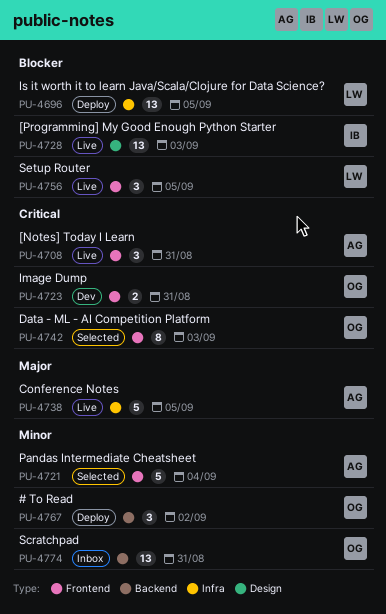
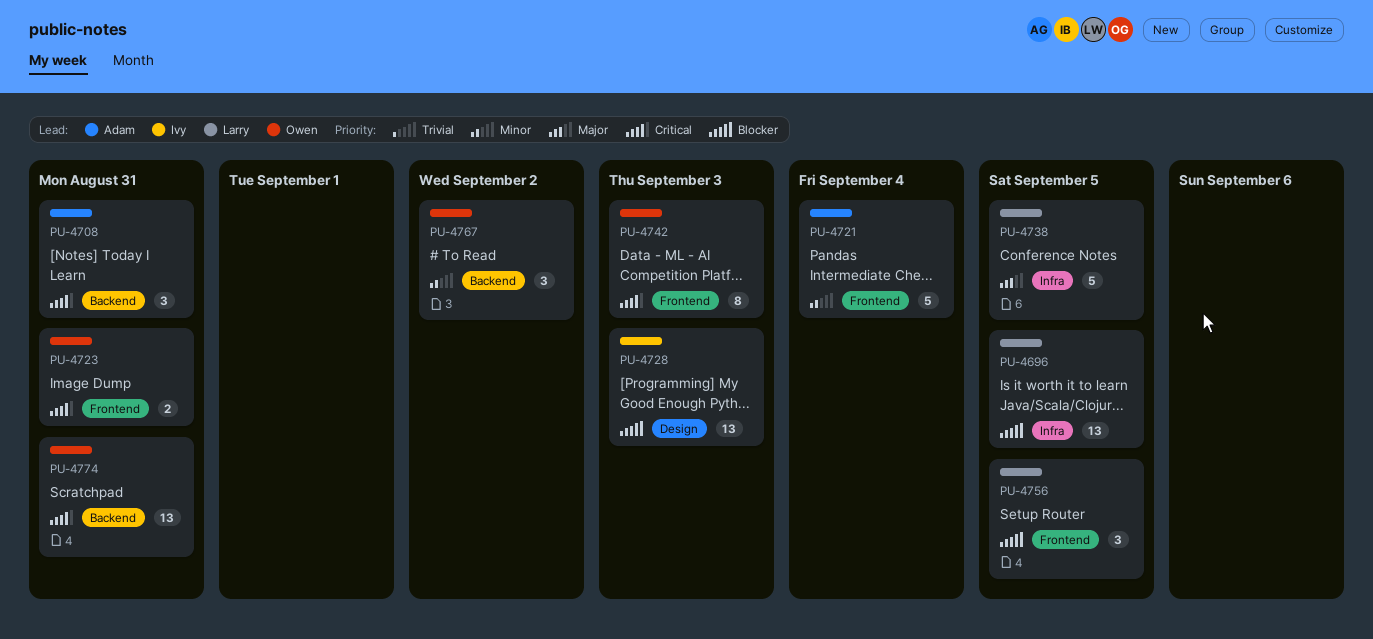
PU-4708, label: Frontend -> Backend
PU-4738, owner: Adam -> Larry
PU-4774, priority: Minor -> Critical

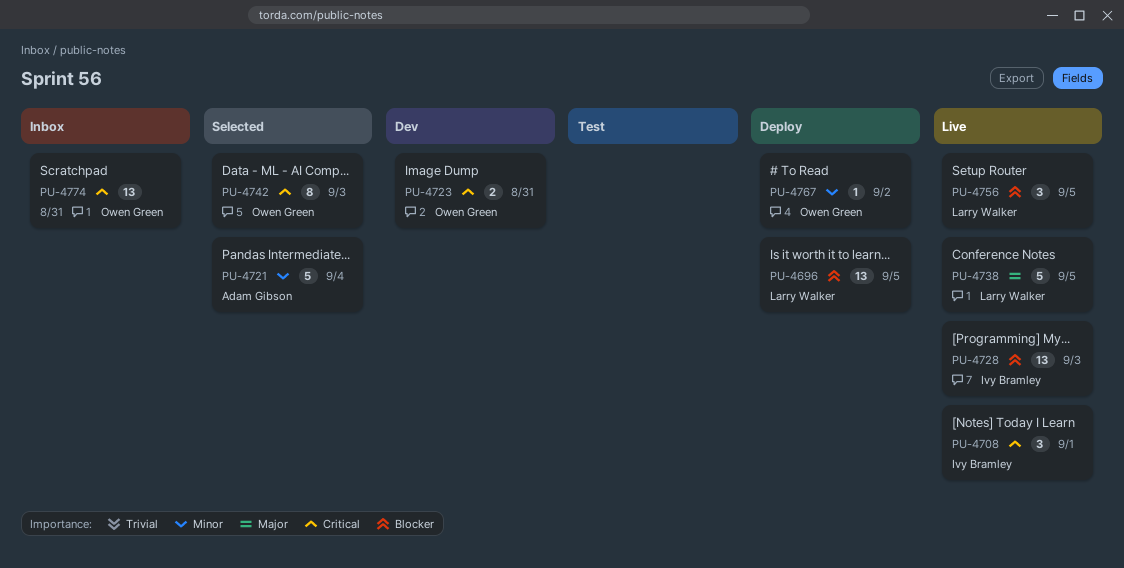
PU-4708, owner: Adam Gibson -> Ivy Bramley
PU-4708, due: Aug 31 -> Sep 1
PU-4767, estimate: 3 -> 1

